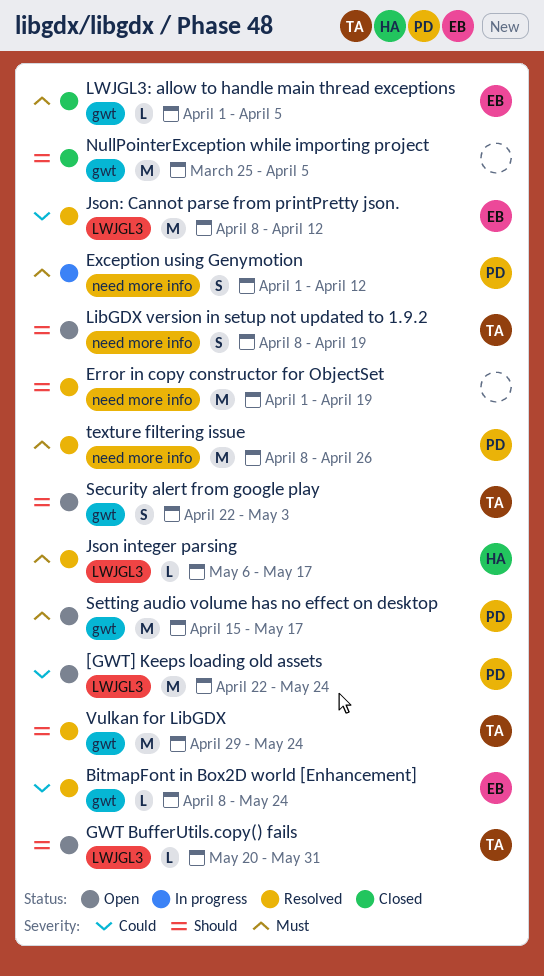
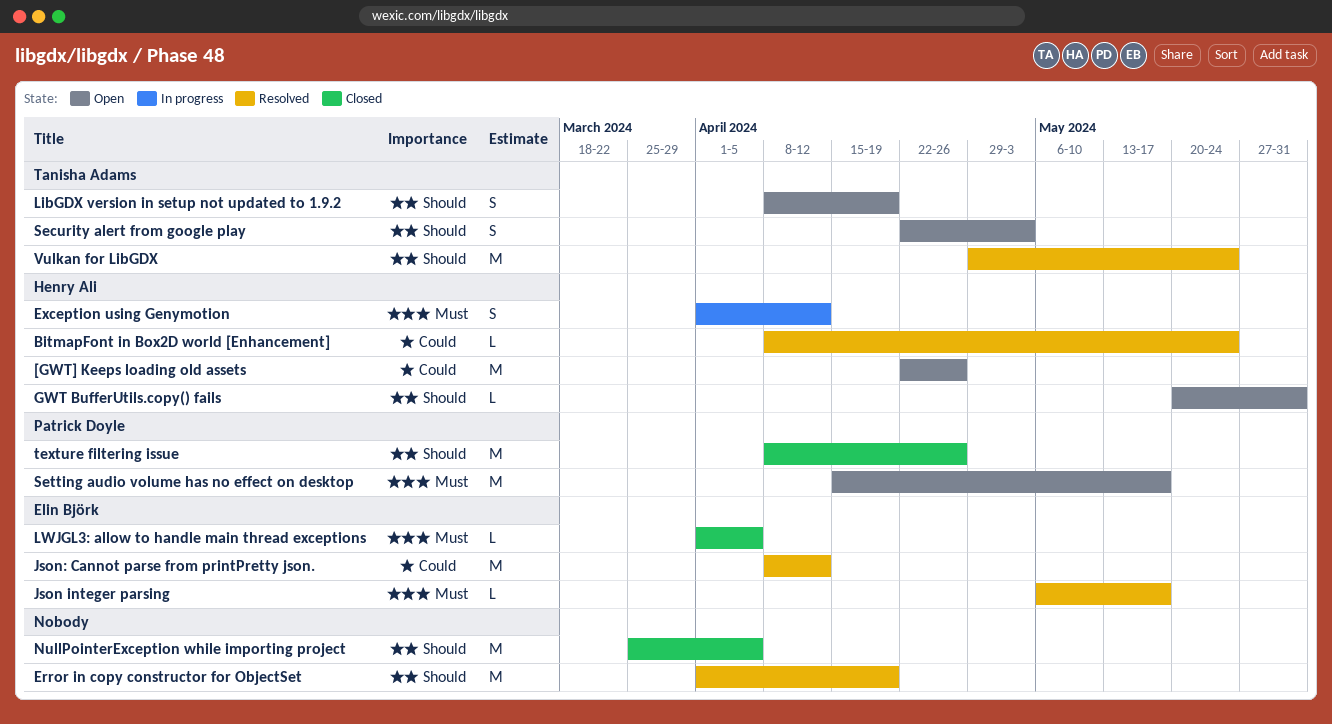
[GWT] Keeps loading old assets, owner: Patrick Doyle -> Henry Ali
[GWT] Keeps loading old assets, due: May 24 -> Apr 26
BitmapFont in Box2D world [Enhancement], owner: Elin Björk -> Henry Ali
Exception using Genymotion, owner: Patrick Doyle -> Henry Ali
GWT BufferUtils.copy() fails, owner: Tanisha Adams -> Henry Ali
Json integer parsing, owner: Henry Ali -> Elin Björk
texture filtering issue, status: Resolved -> Closed
texture filtering issue, priority: Must -> Should

